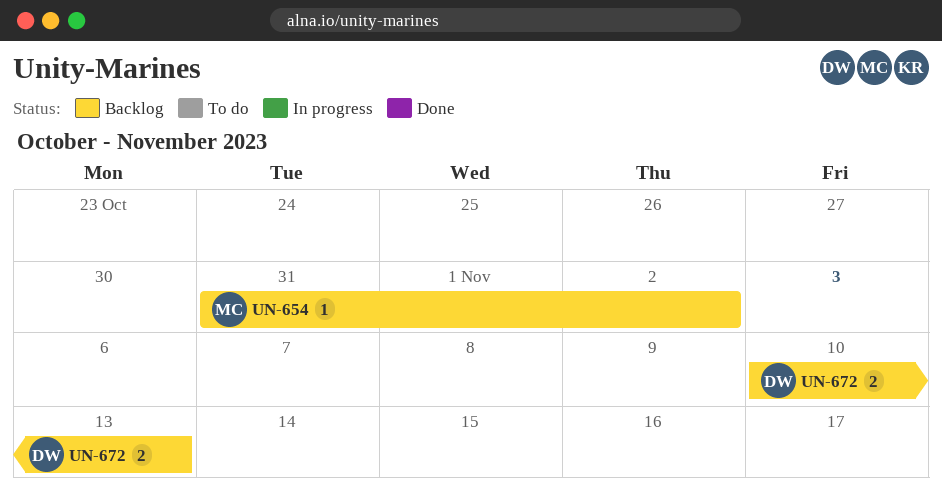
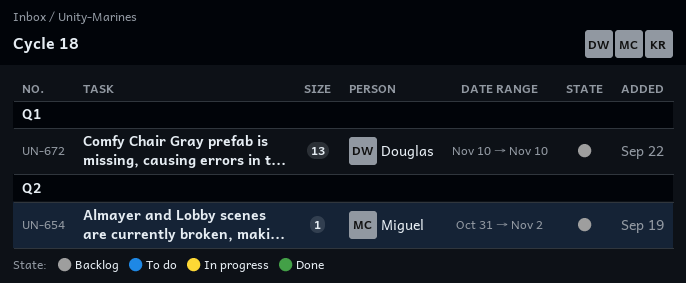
UN-672, estimate: 2 -> 13
UN-672, due: Nov 13 -> Nov 10

